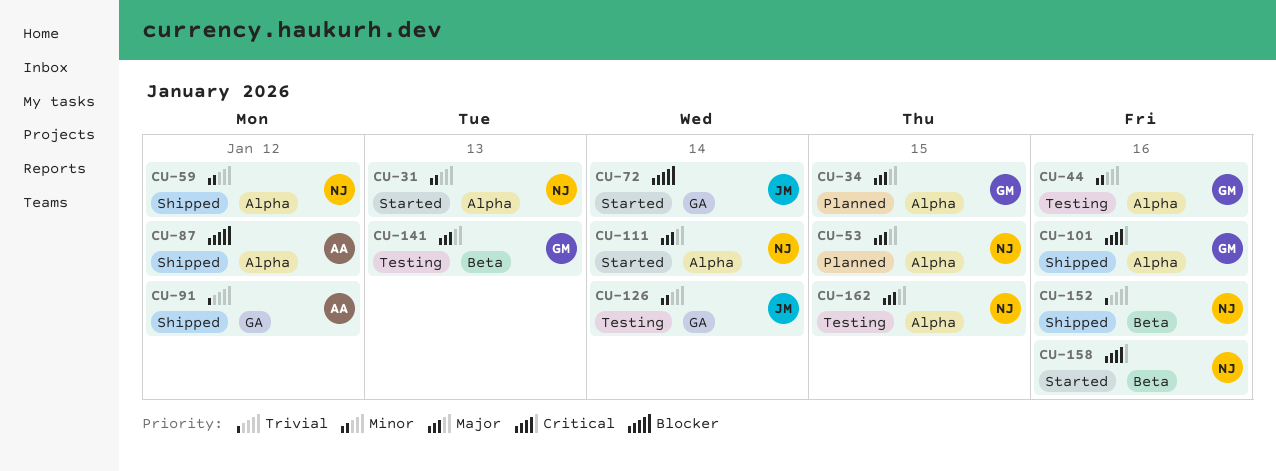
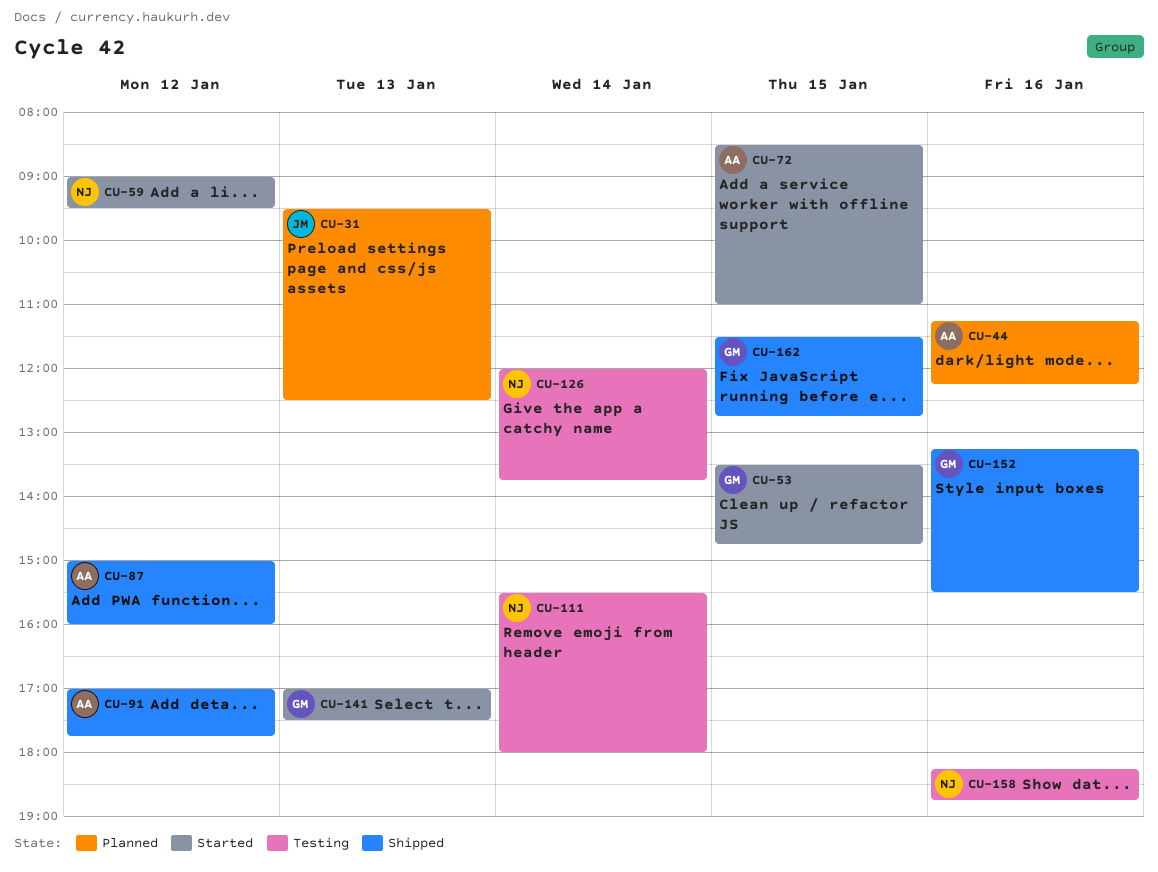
CU-31, status: Started -> Planned
CU-31, owner: NJ -> JM
CU-34: present -> none
CU-44, status: Testing -> Planned
CU-44, owner: GM -> AA
CU-53, status: Planned -> Started
CU-53, owner: NJ -> GM
CU-59, status: Shipped -> Started
CU-72, owner: JM -> AA
CU-72, day: Jan 14 -> Jan 15
CU-101: present -> none
CU-111, status: Started -> Testing
CU-126, owner: JM -> NJ
CU-141, status: Testing -> Started
CU-152, owner: NJ -> GM
CU-158, status: Started -> Testing
CU-162, status: Testing -> Shipped
CU-162, owner: NJ -> GM

